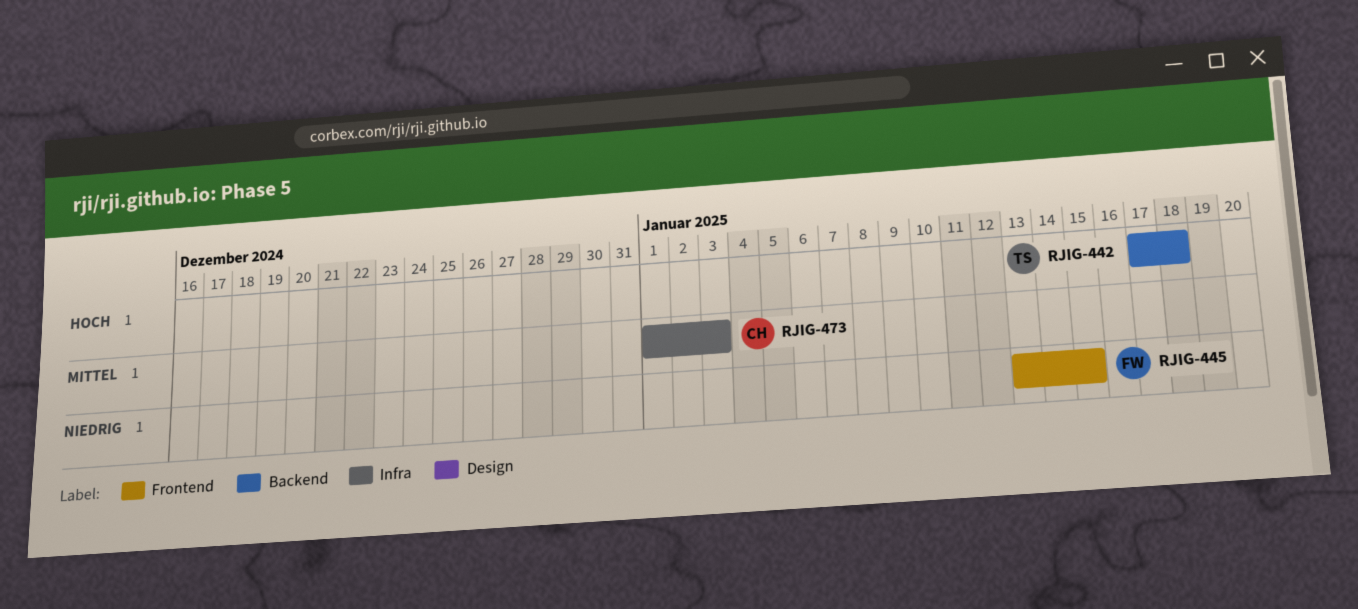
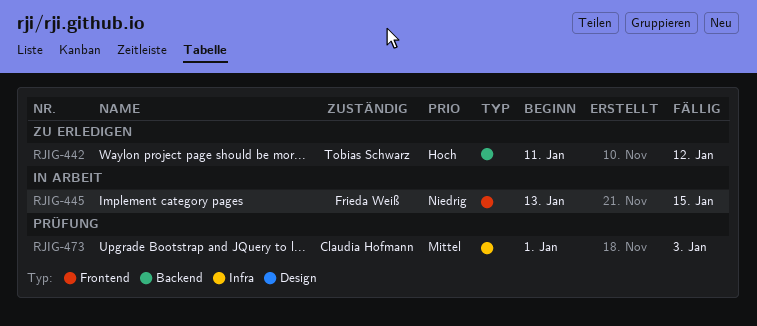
RJIG-442, start: Jan 17 -> Jan 11
RJIG-442, due: Jan 18 -> Jan 12

